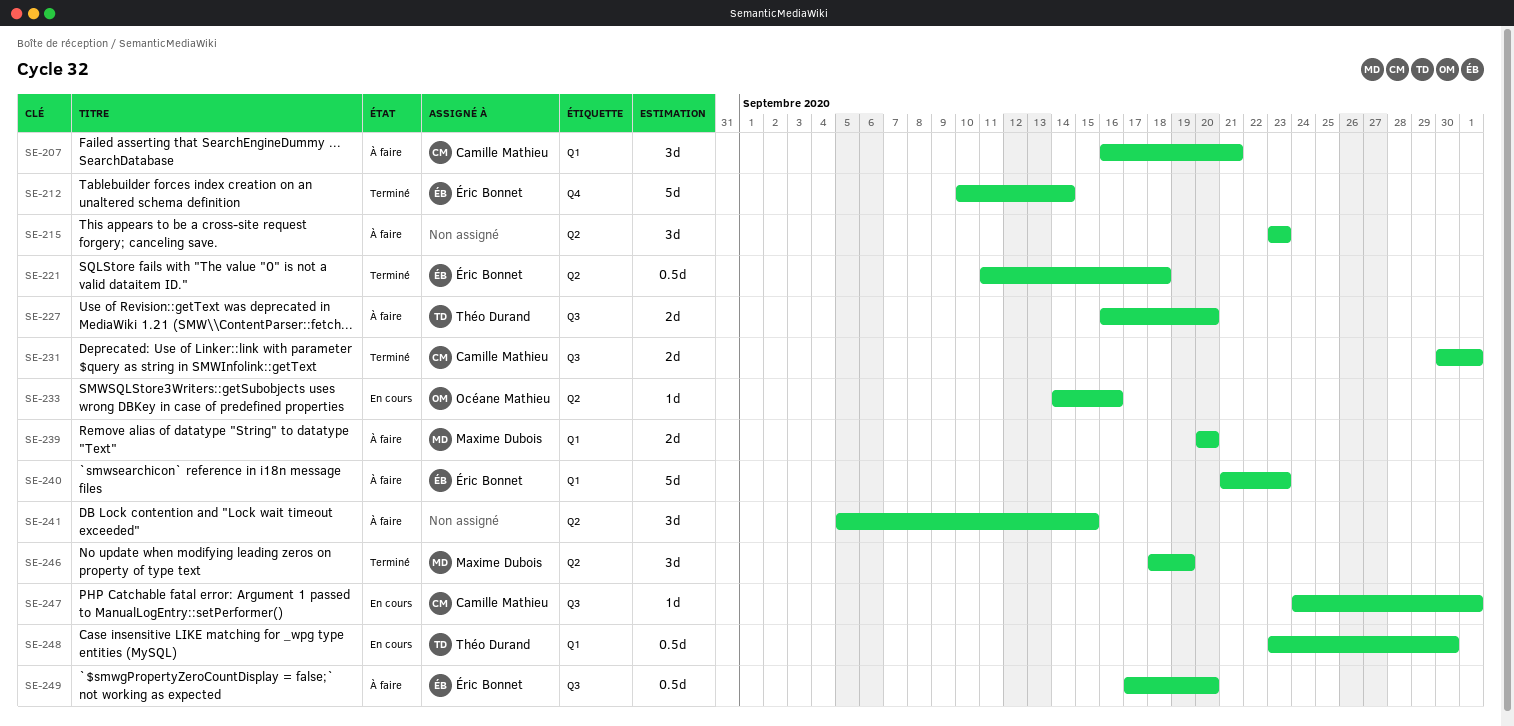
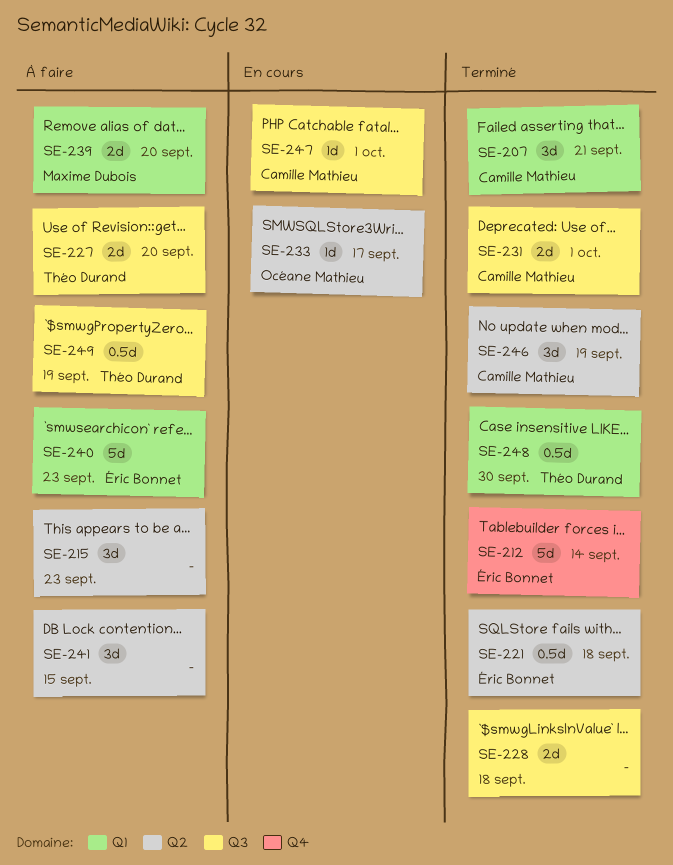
SE-207, status: À faire -> Terminé
SE-228: none -> present
SE-233, due: Sep 16 -> Sep 17
SE-246, owner: Maxime Dubois -> Camille Mathieu
SE-248, status: En cours -> Terminé
SE-249, owner: Éric Bonnet -> Théo Durand
SE-249, due: Sep 20 -> Sep 19

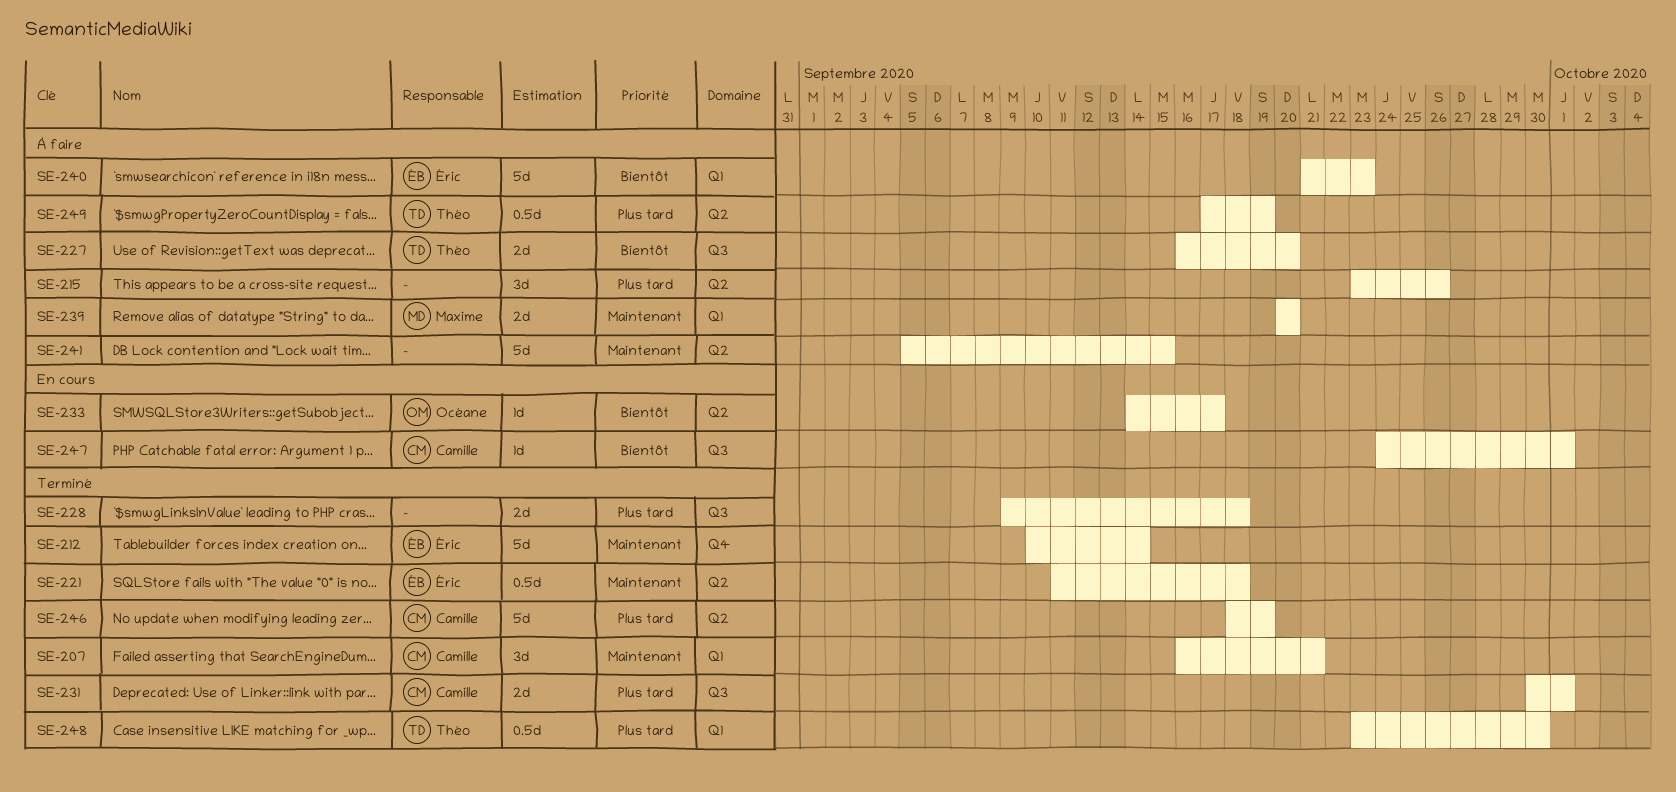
SE-215, due: Sep 23 -> Sep 26
SE-241, estimate: 3d -> 5d
SE-246, estimate: 3d -> 5d
SE-249, label: Q3 -> Q2

